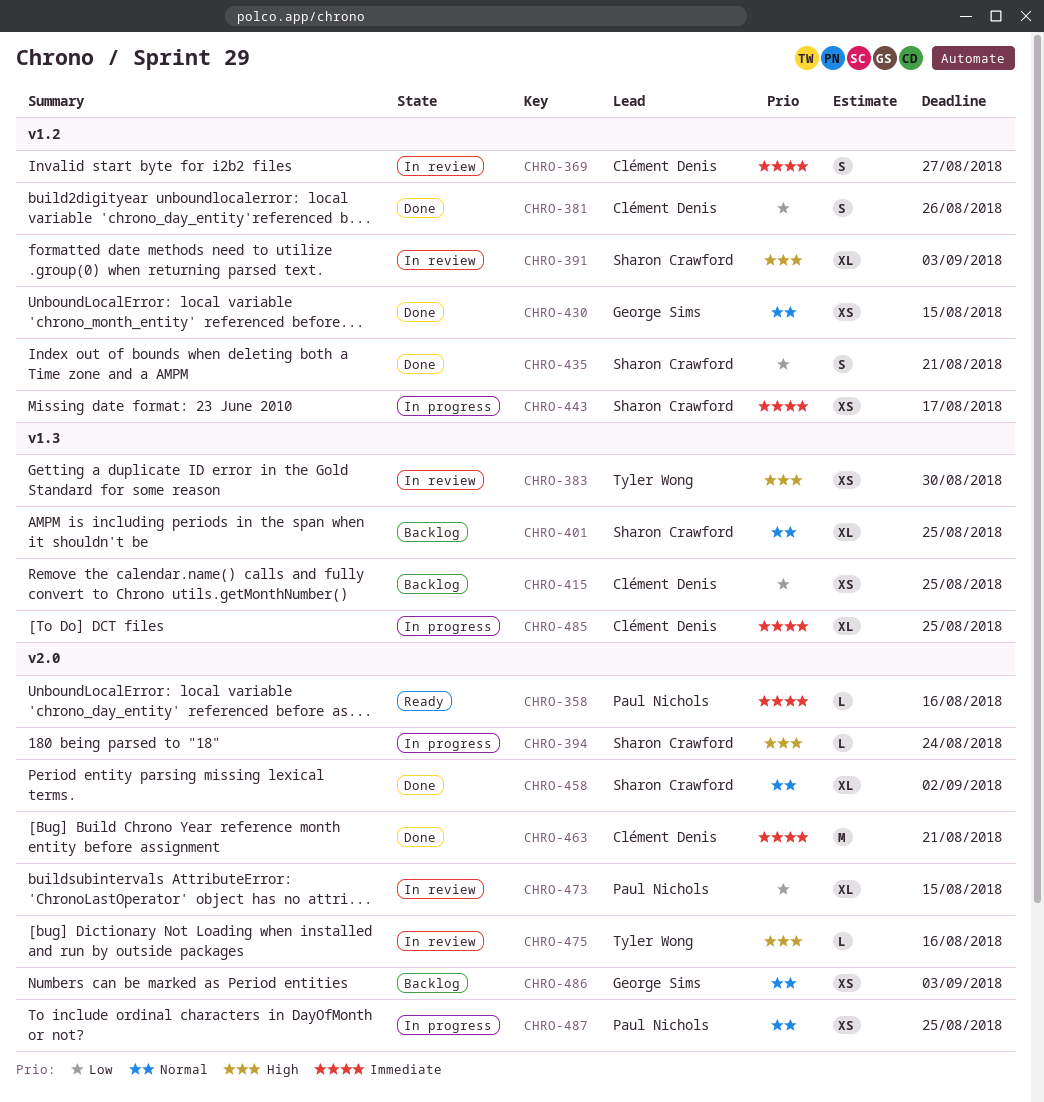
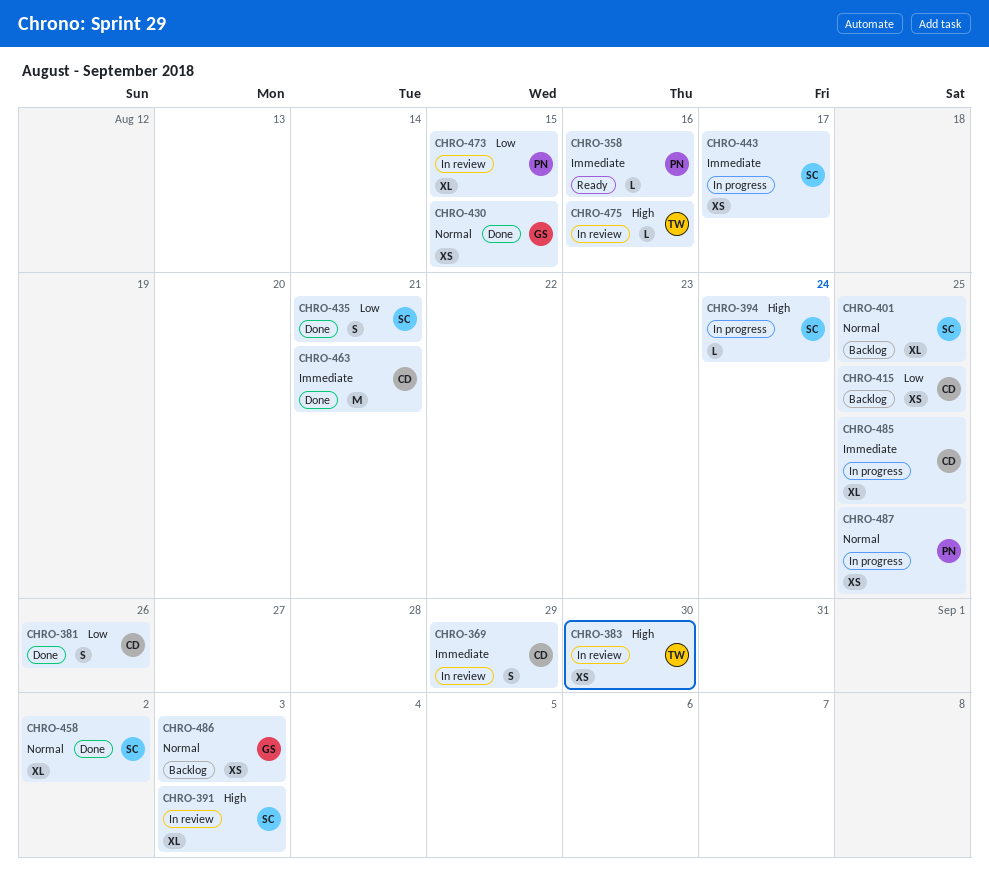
CHRO-369, due: Aug 27 -> Aug 29

